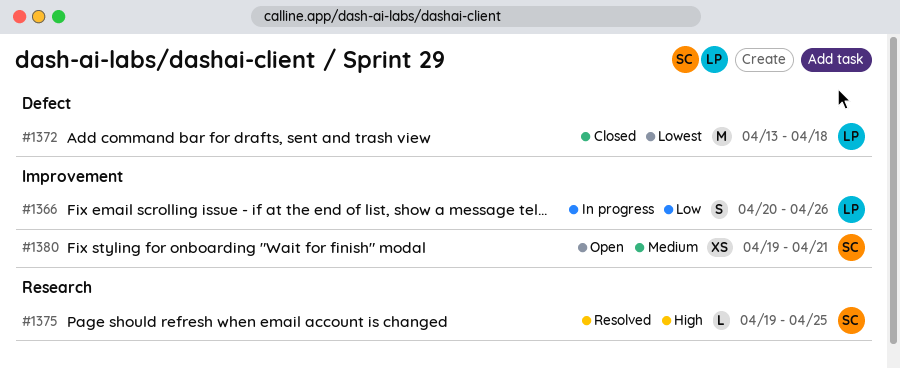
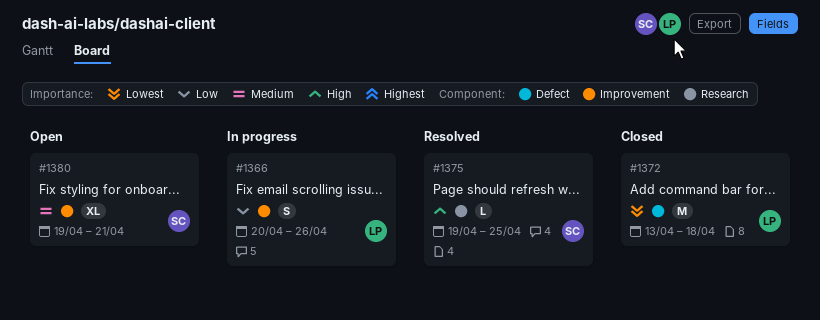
#1380, estimate: XS -> XL

